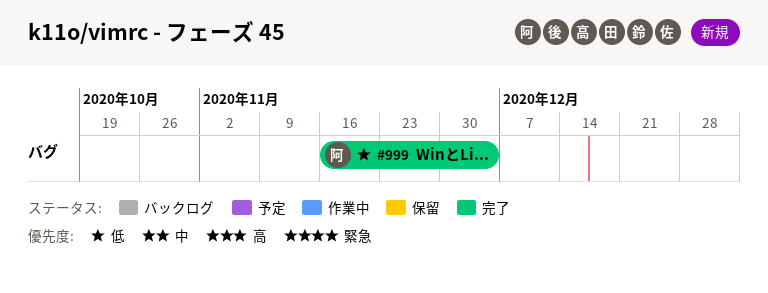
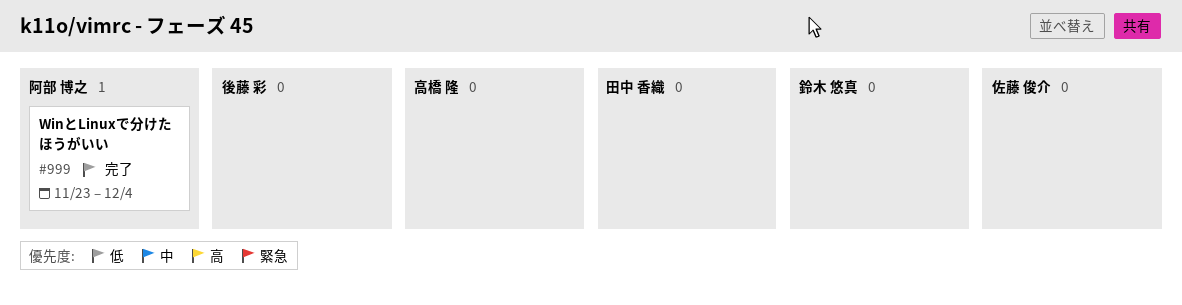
#999, start: Nov 16 -> Nov 23

